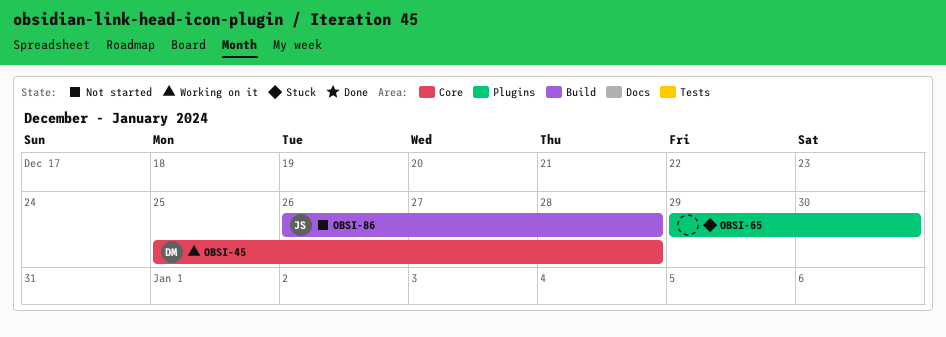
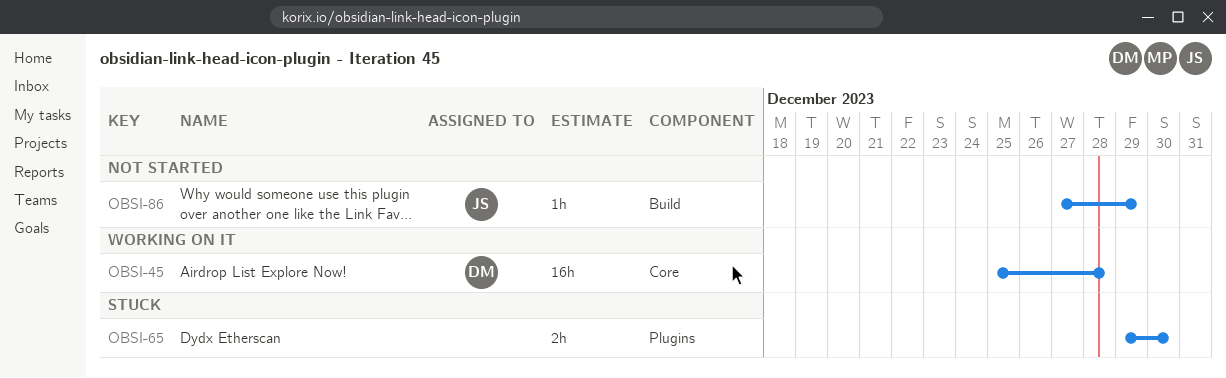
OBSI-86, start: Dec 26 -> Dec 27
OBSI-86, due: Dec 28 -> Dec 29

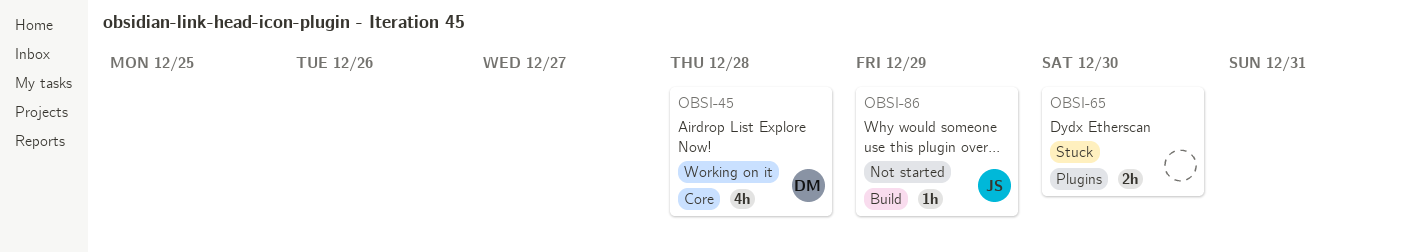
OBSI-45, estimate: 16h -> 4h

